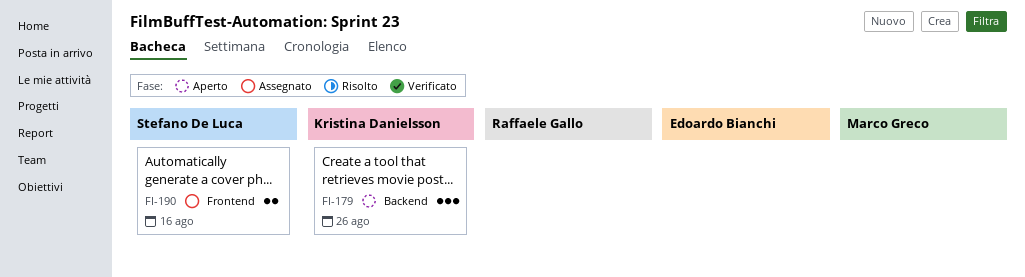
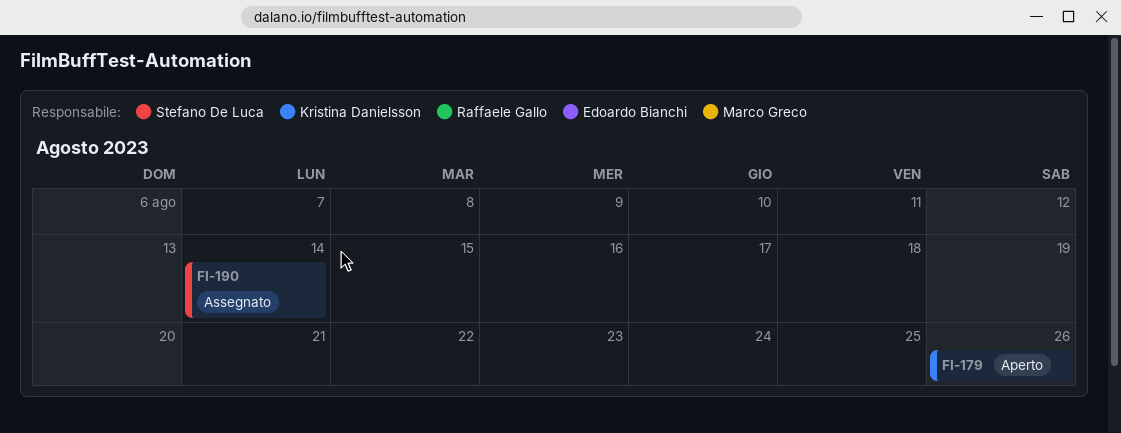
FI-190, due: Aug 16 -> Aug 14

